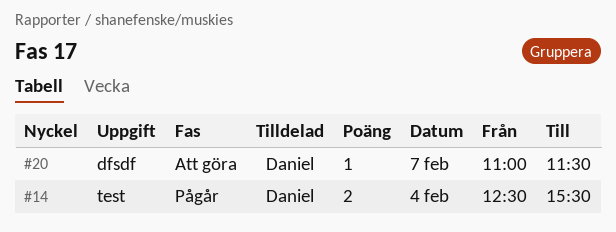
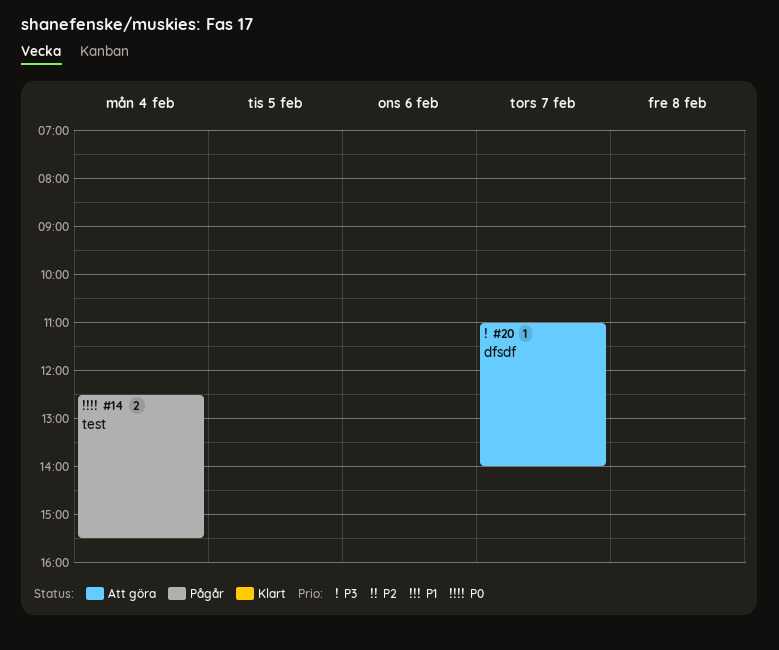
#20, ends: 11:30 -> 14:00

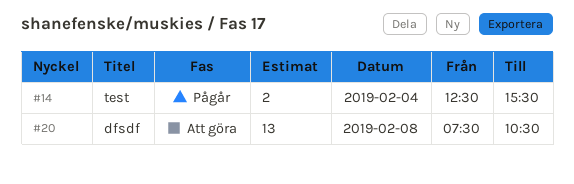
#20, estimate: 1 -> 13
#20, day: Feb 7 -> Feb 8
#20, begins: 11:00 -> 07:30
#20, ends: 14:00 -> 10:30

